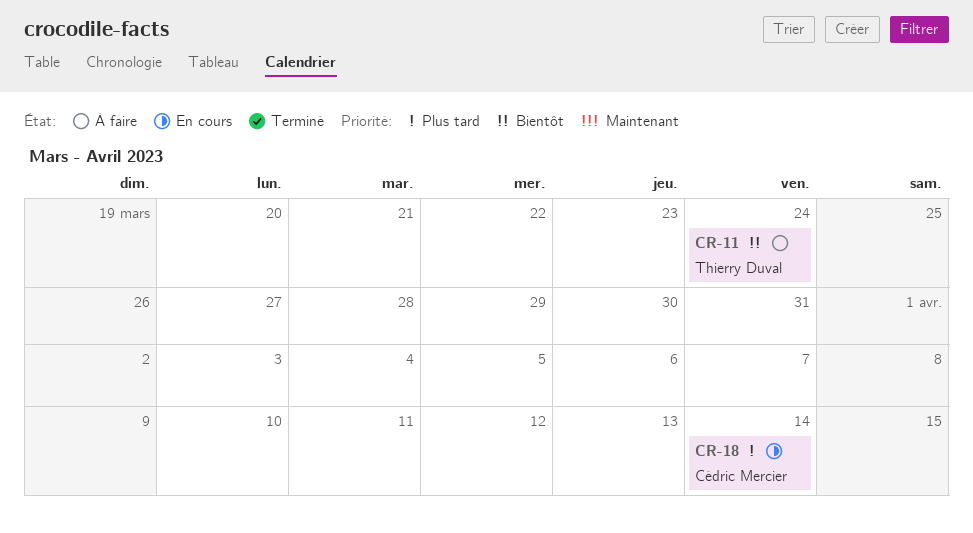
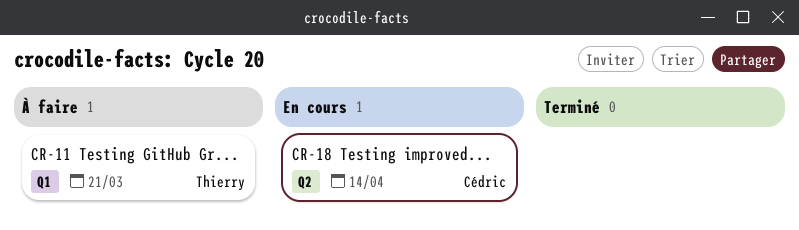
CR-11, due: Mar 24 -> Mar 21

